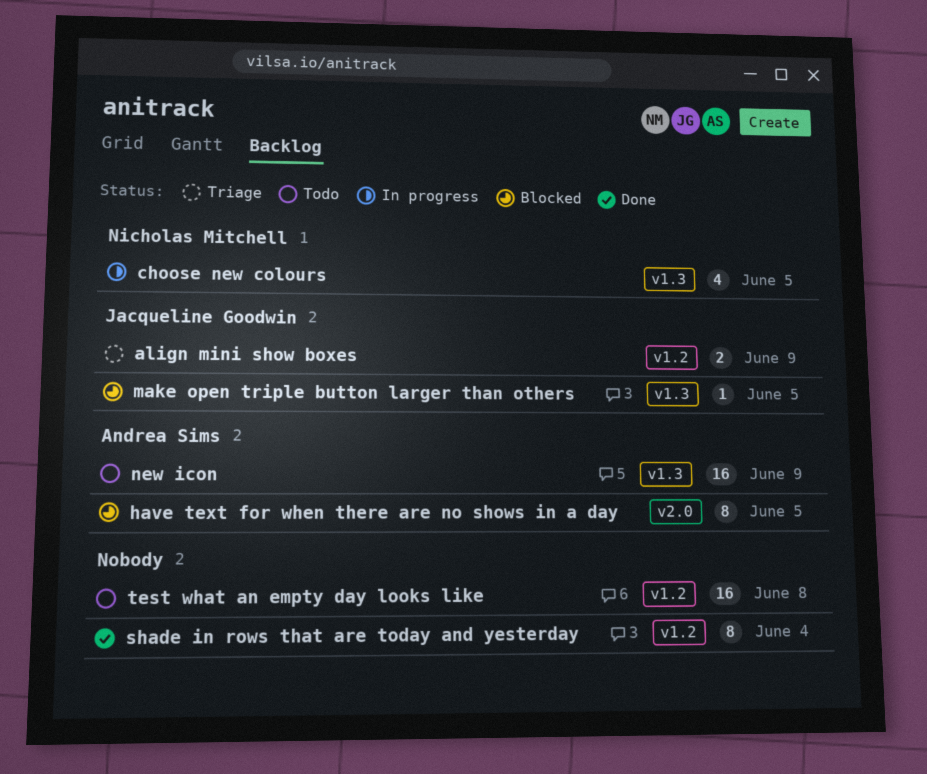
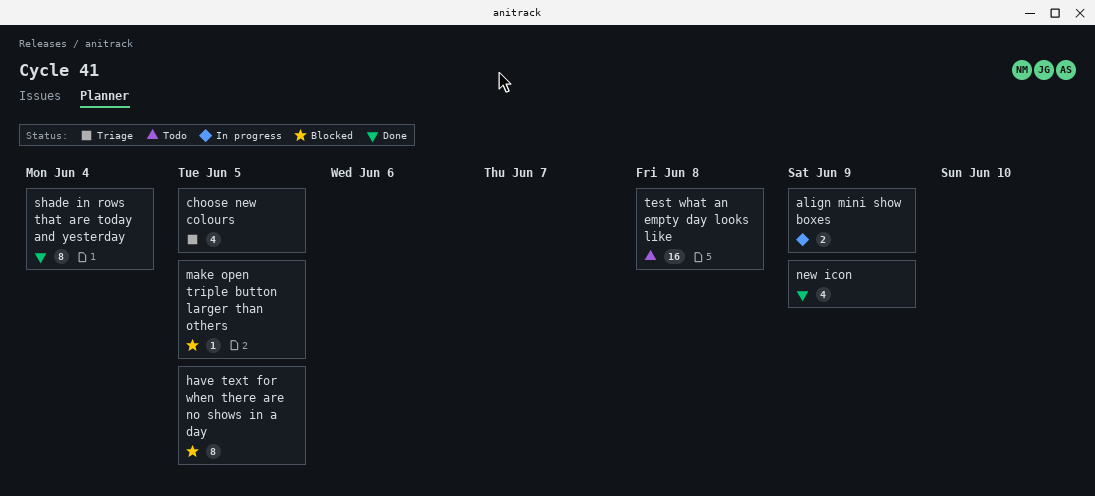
align mini show boxes, status: Triage -> In progress
choose new colours, status: In progress -> Triage
new icon, status: Todo -> Done
new icon, estimate: 16 -> 4

